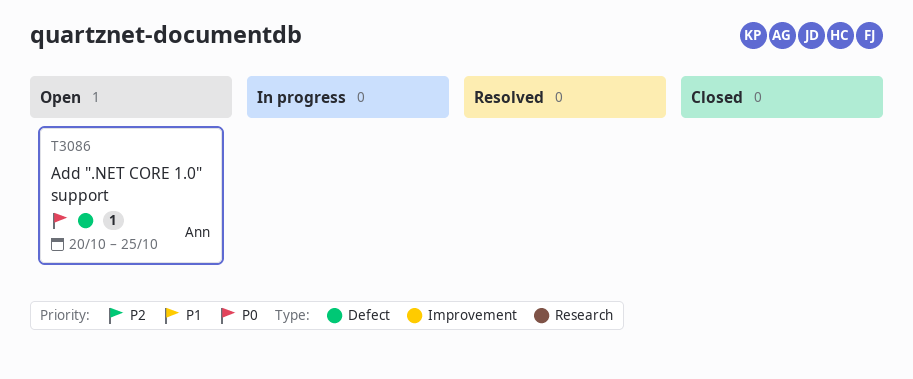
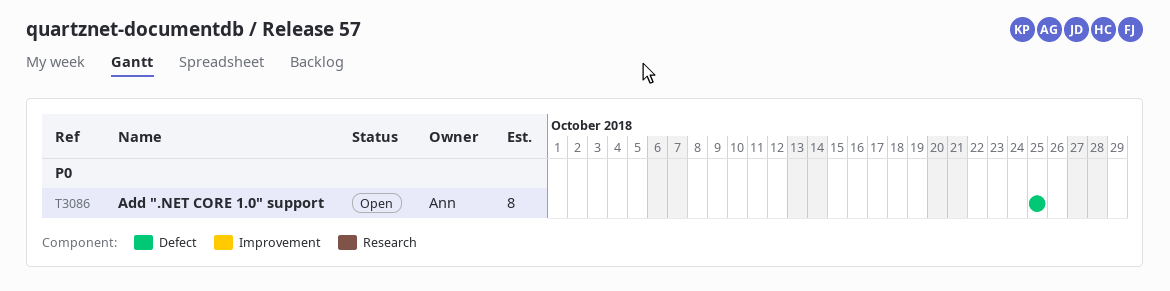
T3086, estimate: 1 -> 8
T3086, start: Oct 20 -> Oct 25

